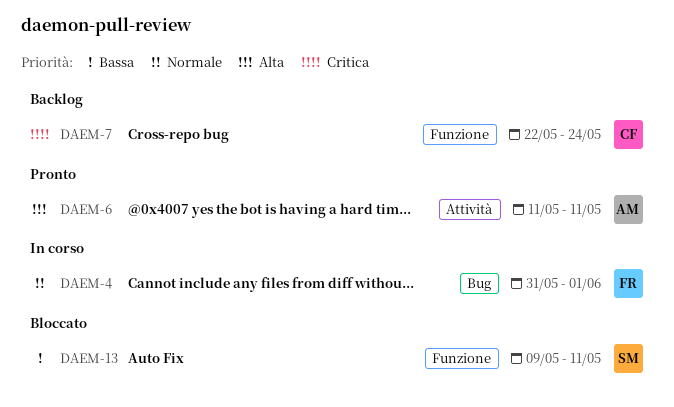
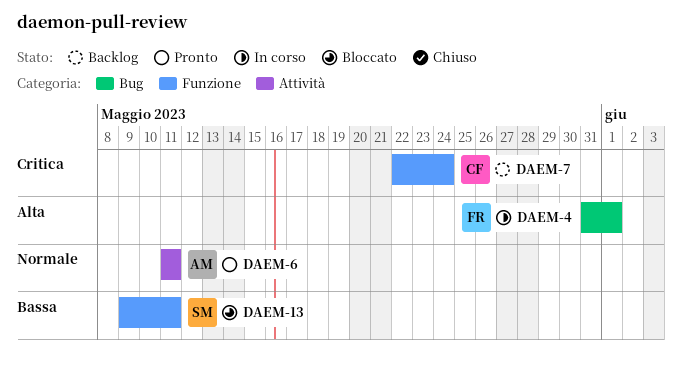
DAEM-4, priority: Normale -> Alta
DAEM-6, priority: Alta -> Normale

